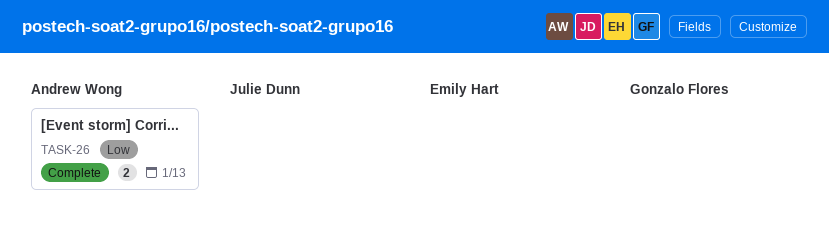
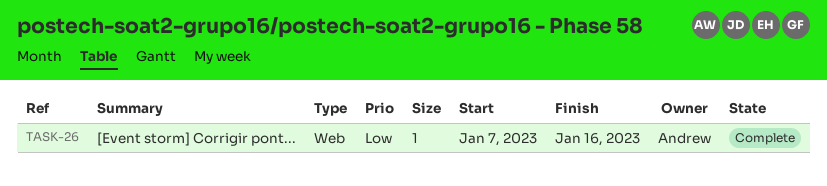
TASK-26, estimate: 2 -> 1
TASK-26, due: Jan 13 -> Jan 16

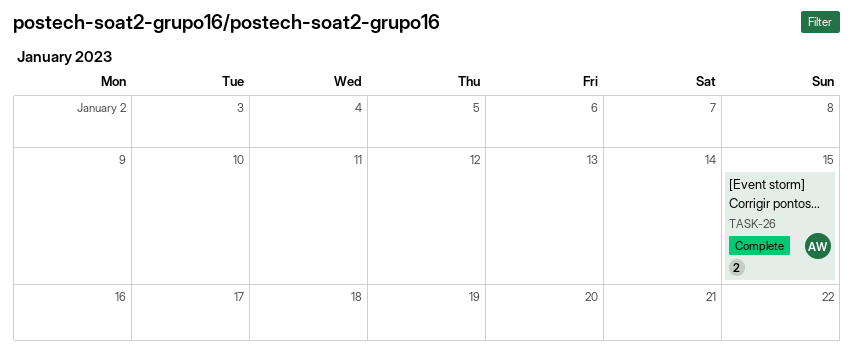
TASK-26, estimate: 1 -> 2
TASK-26, due: Jan 16 -> Jan 15

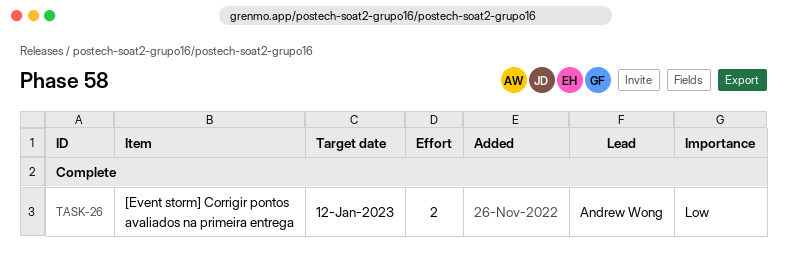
TASK-26, due: Jan 15 -> Jan 12

